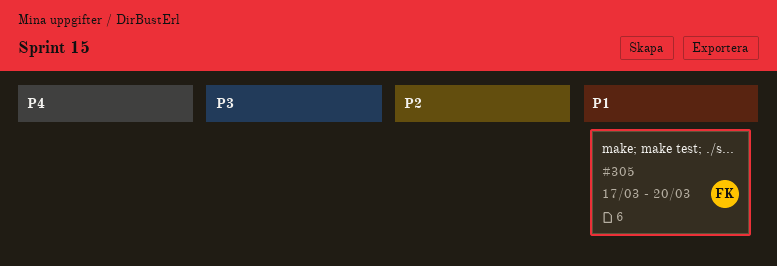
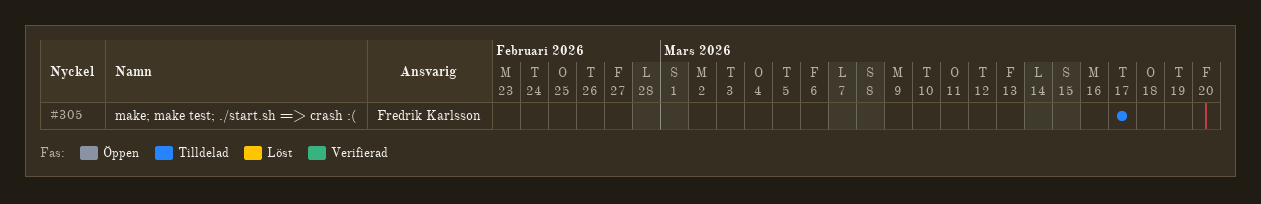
#305, due: Mar 20 -> Mar 17

